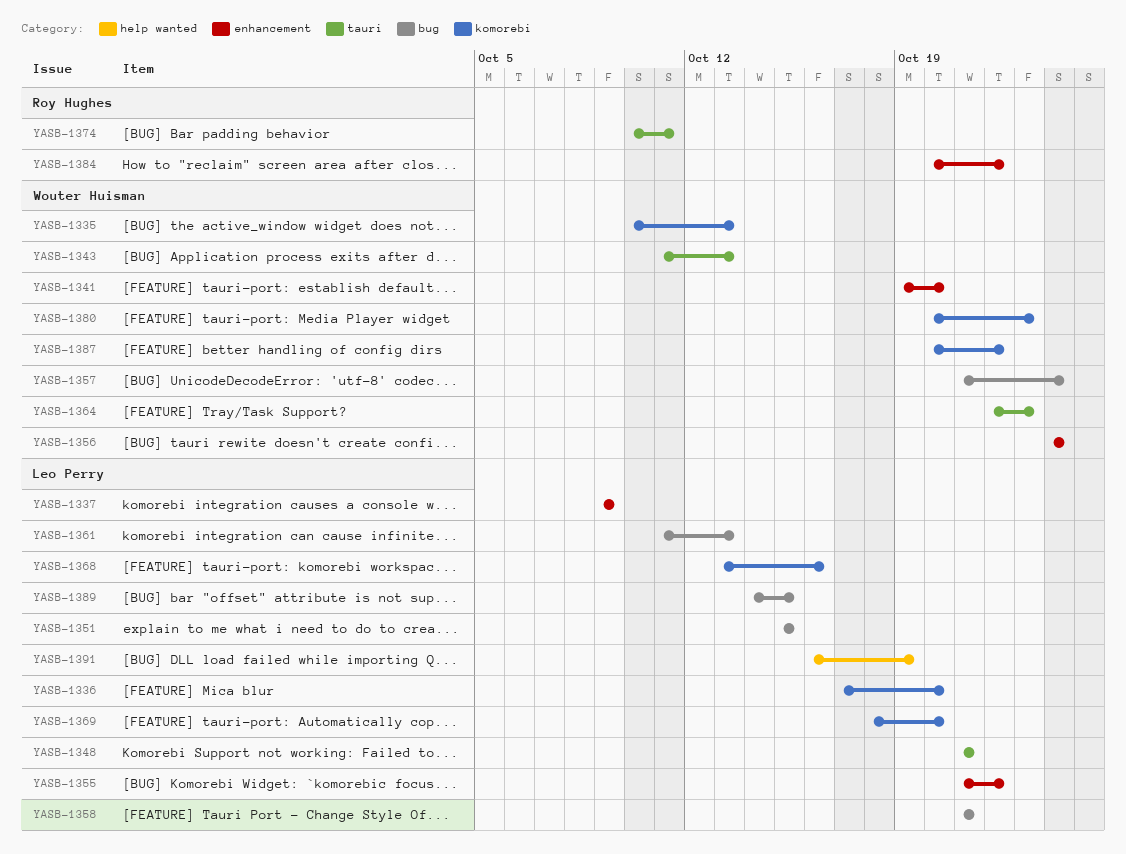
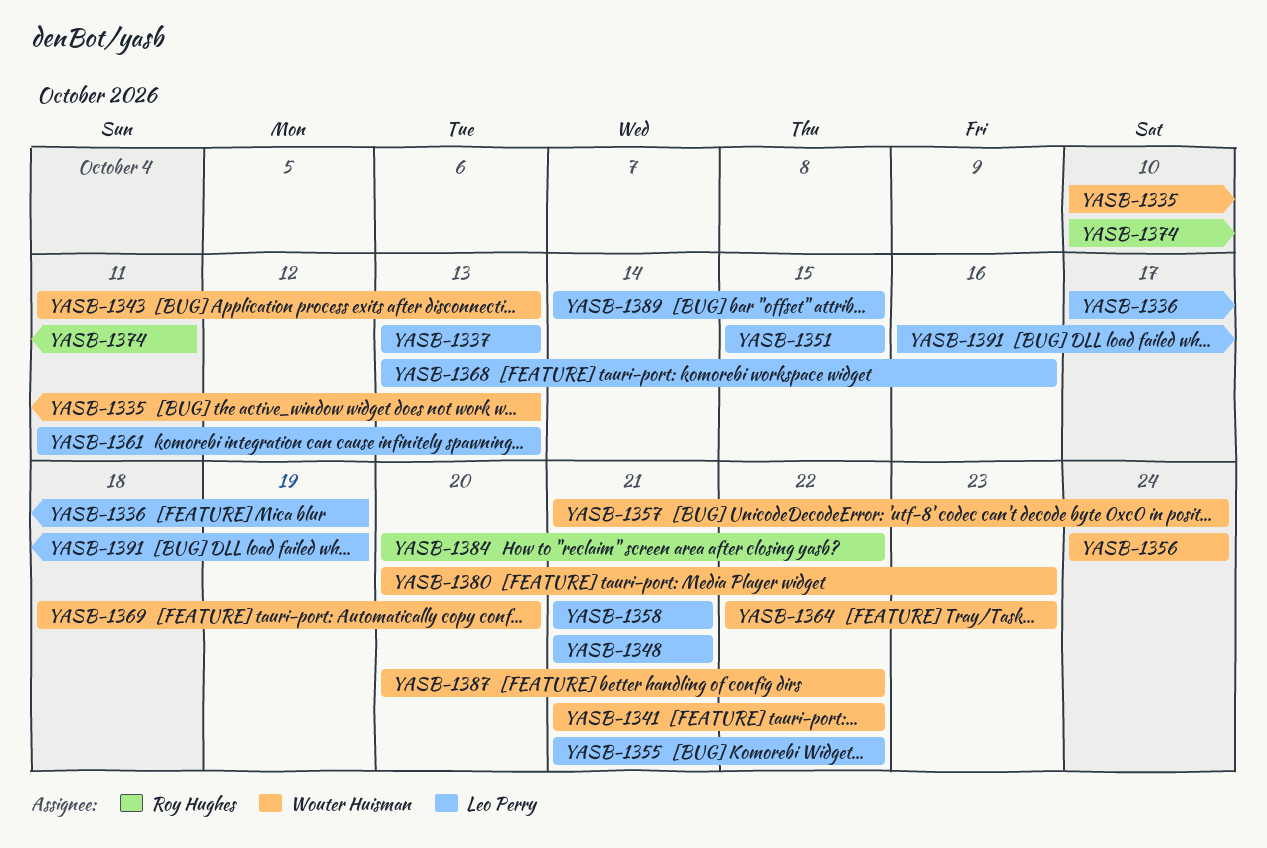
YASB-1336, due: Oct 20 -> Oct 19
YASB-1337, start: Oct 9 -> Oct 13
YASB-1337, due: Oct 9 -> Oct 13
YASB-1341, start: Oct 19 -> Oct 21
YASB-1341, due: Oct 20 -> Oct 22
YASB-1369, owner: Leo Perry -> Wouter Huisman

